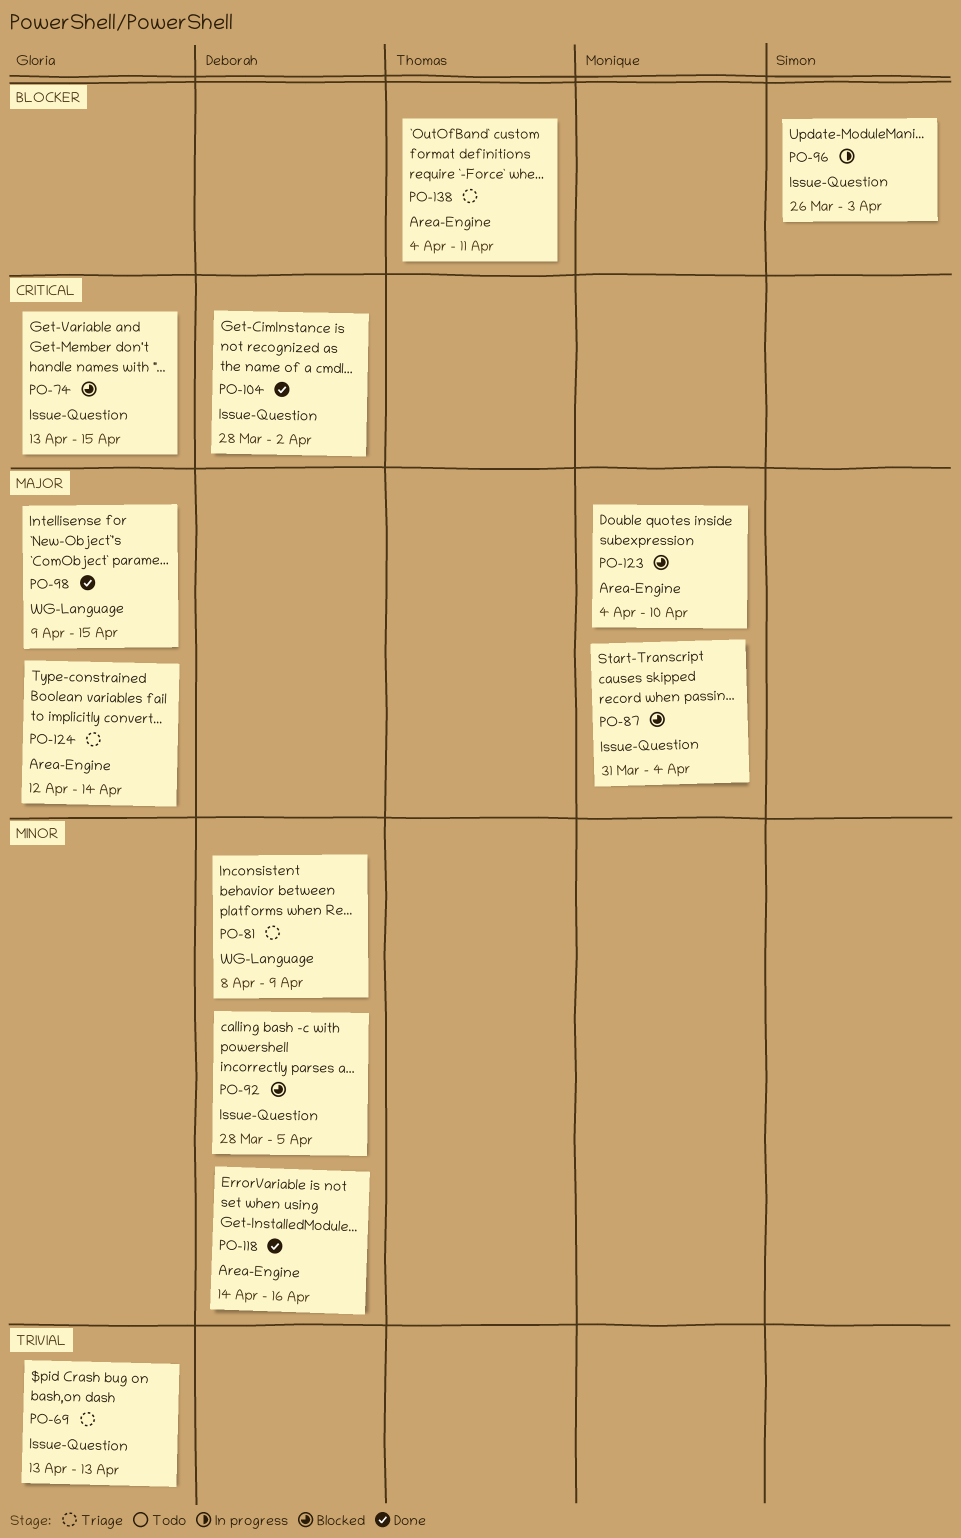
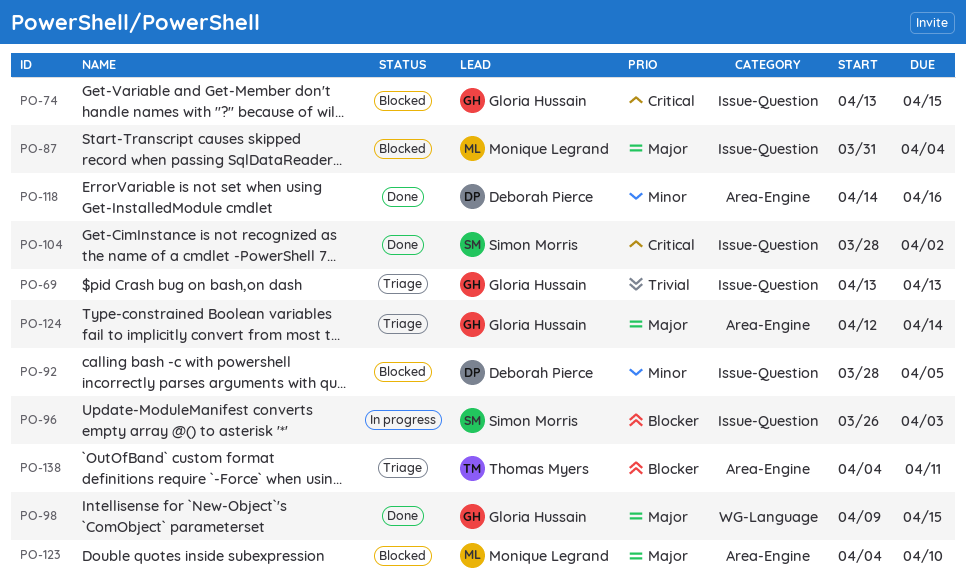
PO-81: present -> none
PO-104, owner: Deborah Pierce -> Simon Morris

